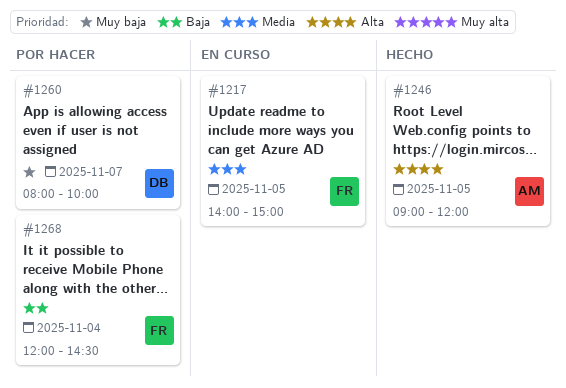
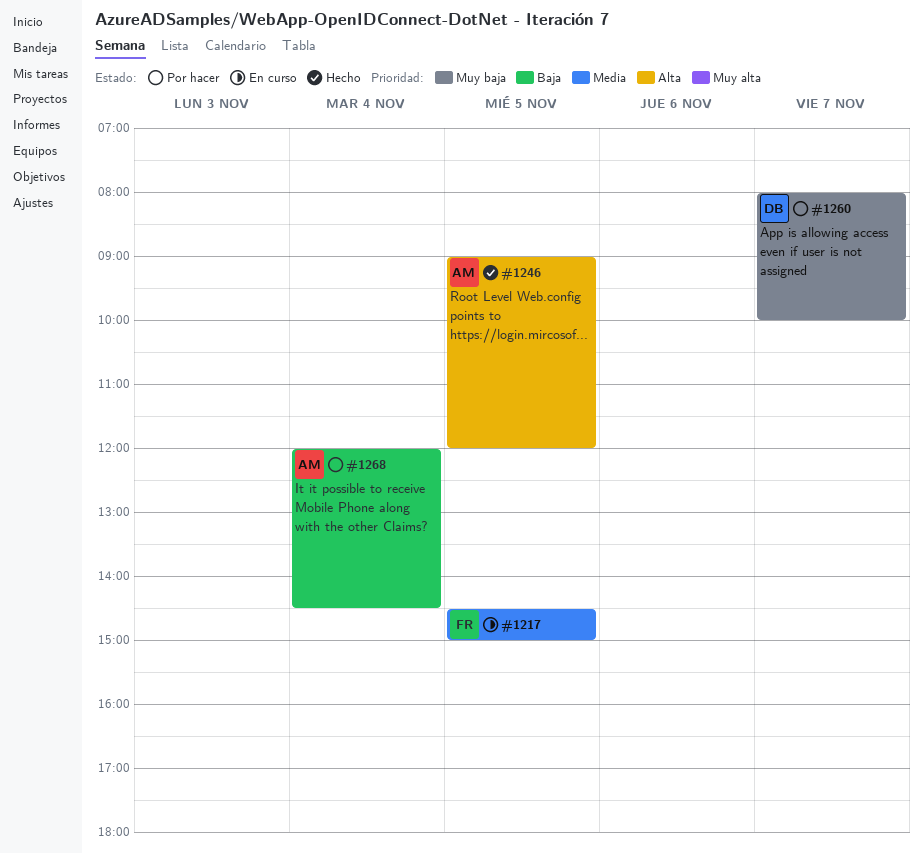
#1217, begins: 14:00 -> 14:30
#1268, owner: FR -> AM

